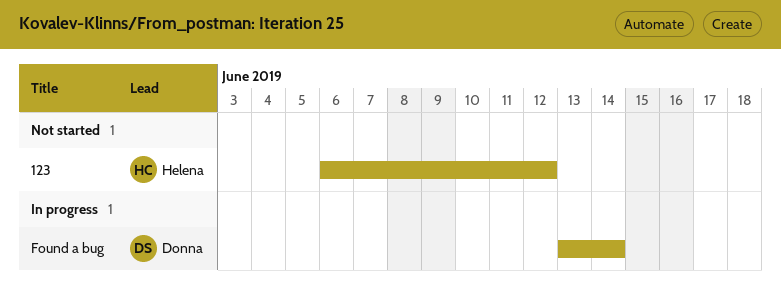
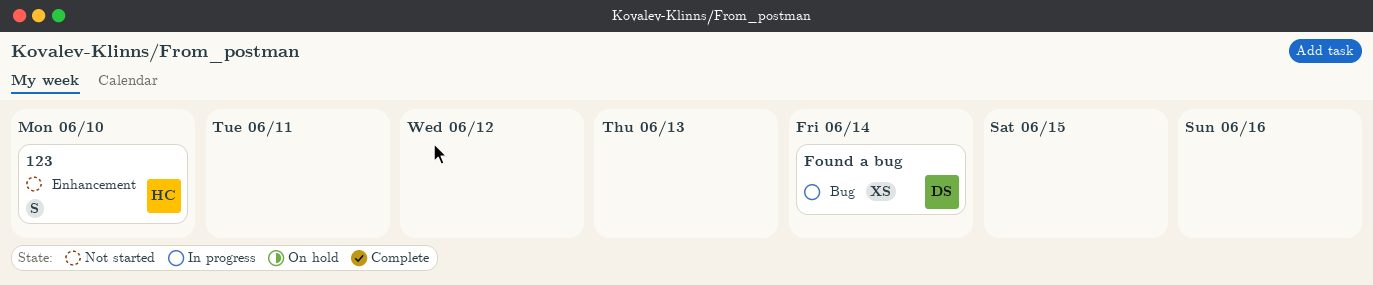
123, due: Jun 12 -> Jun 10

